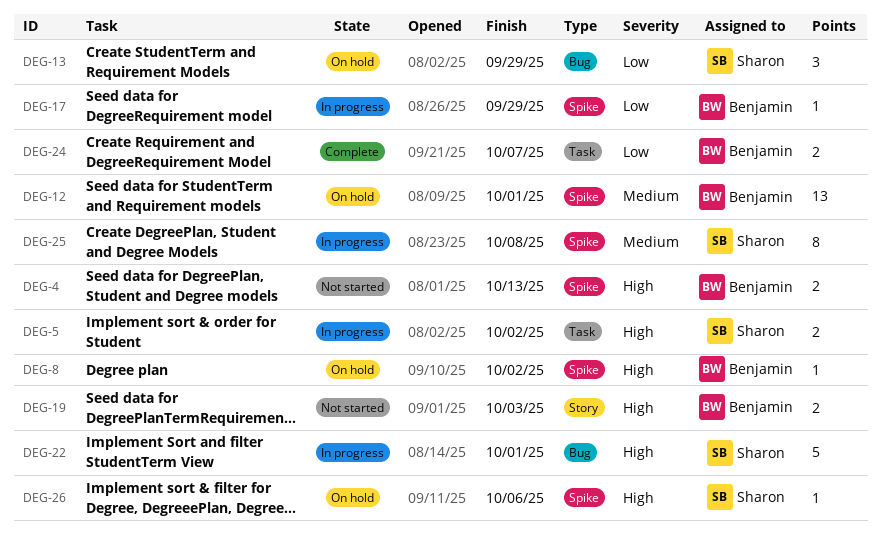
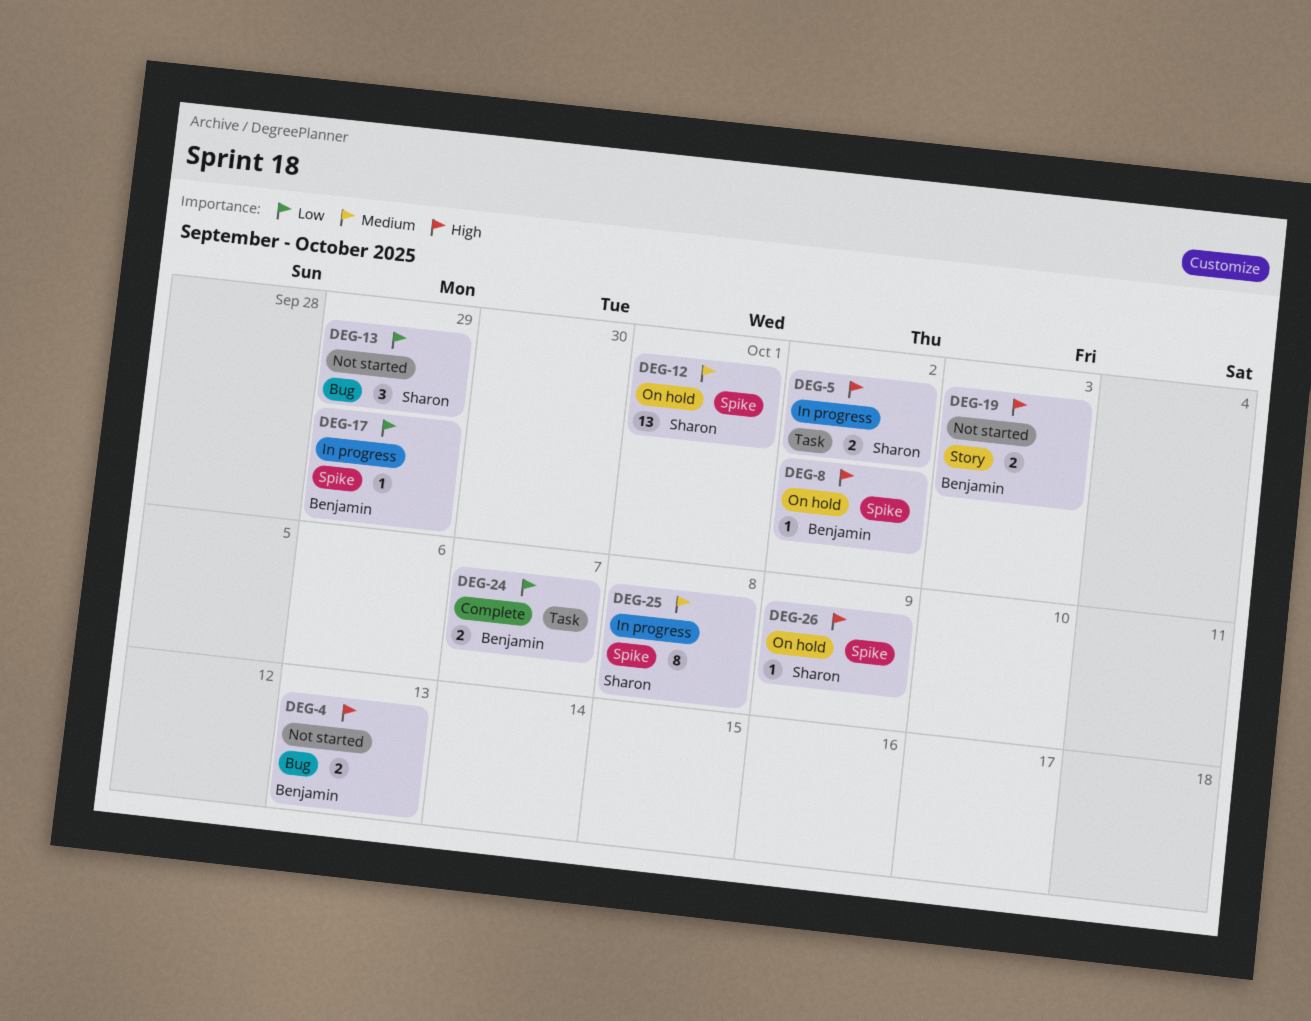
DEG-4, label: Spike -> Bug
DEG-12, owner: Benjamin -> Sharon
DEG-13, status: On hold -> Not started
DEG-22: present -> none
DEG-26, due: Oct 6 -> Oct 9

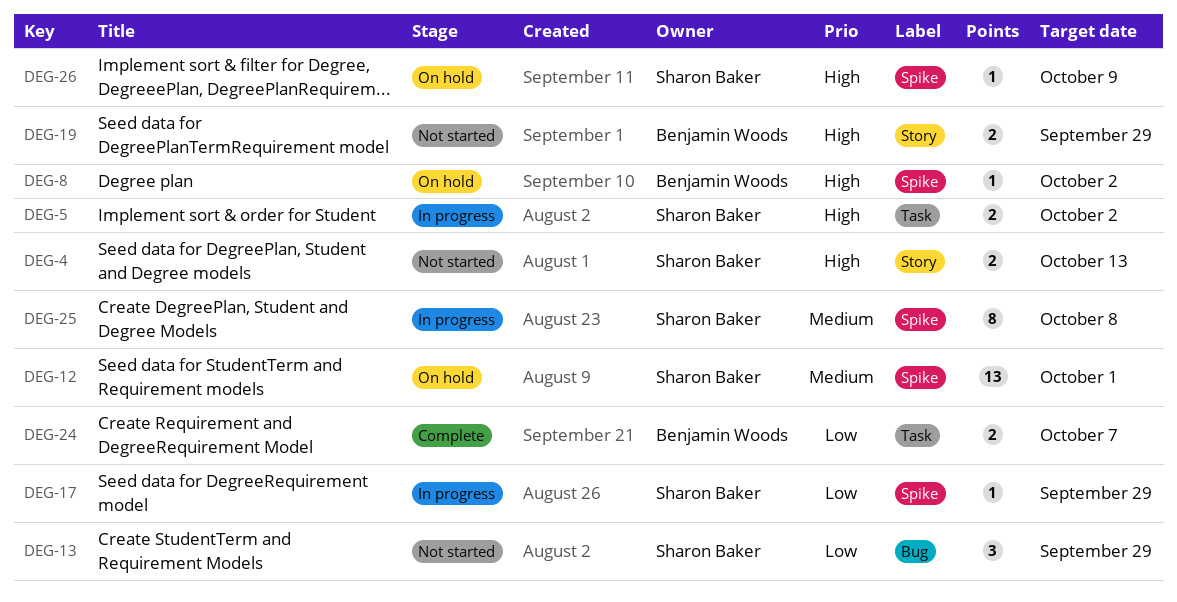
DEG-4, owner: Benjamin Woods -> Sharon Baker
DEG-4, label: Bug -> Story
DEG-17, owner: Benjamin Woods -> Sharon Baker
DEG-19, due: Oct 3 -> Sep 29

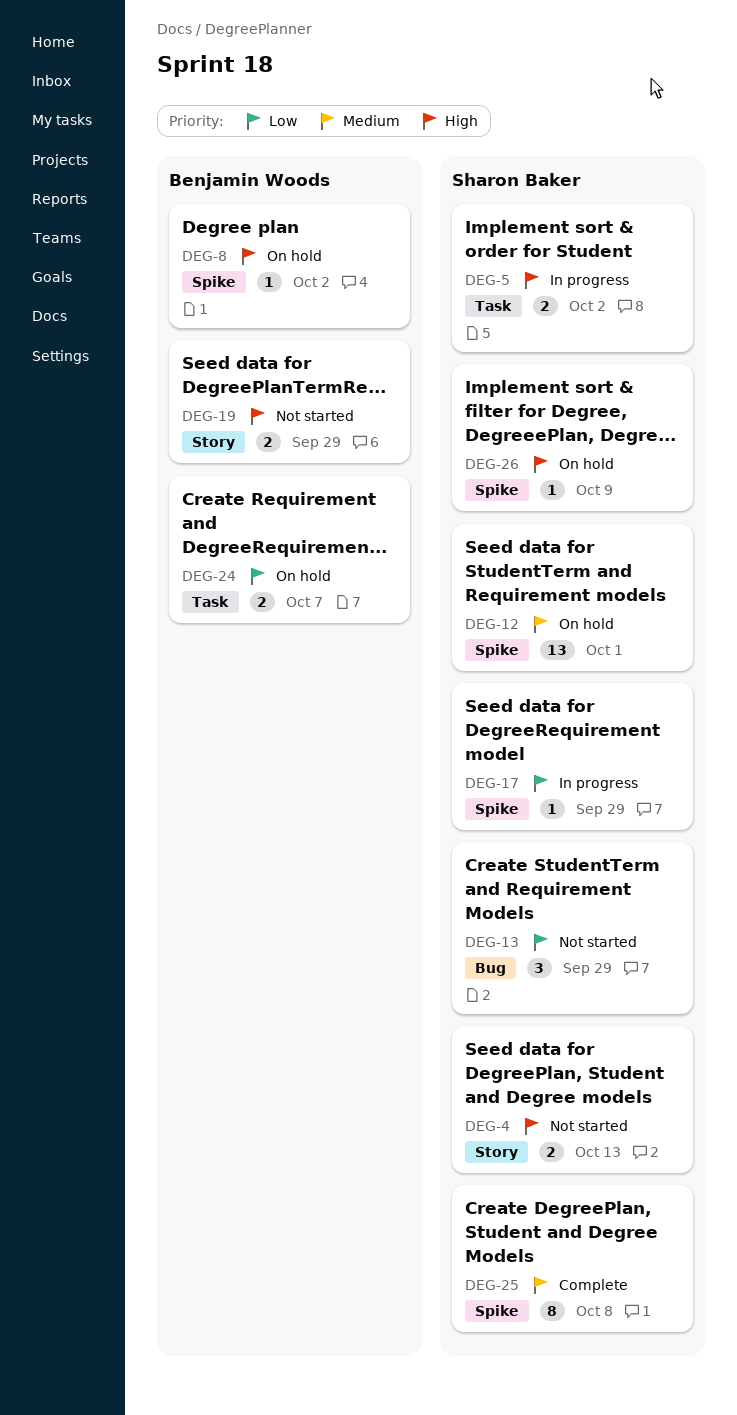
DEG-24, status: Complete -> On hold
DEG-25, status: In progress -> Complete

